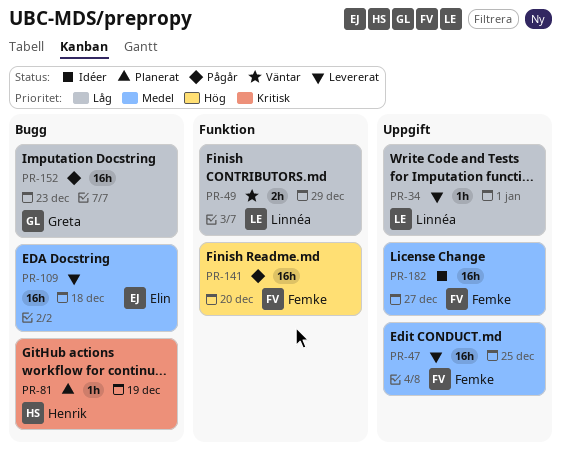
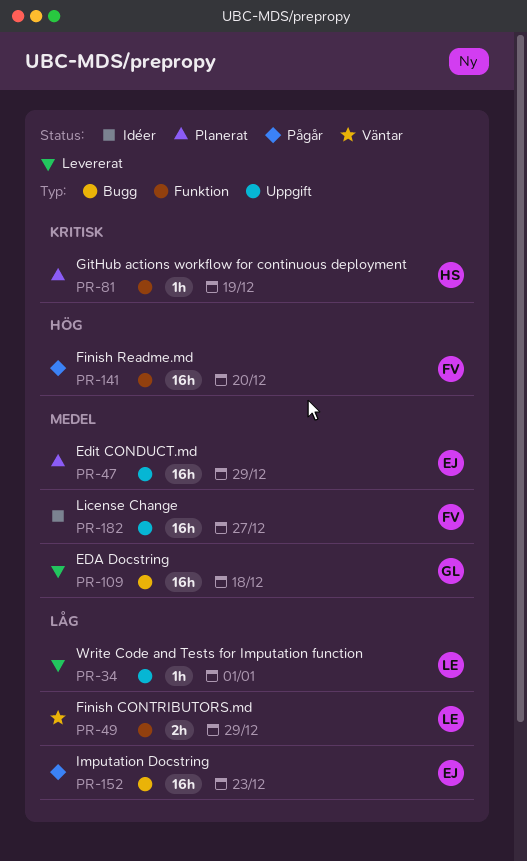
PR-47, status: Levererat -> Planerat
PR-47, owner: Femke -> Elin
PR-47, due: Dec 25 -> Dec 29
PR-81, label: Bugg -> Funktion
PR-109, owner: Elin -> Greta
PR-152, owner: Greta -> Elin

